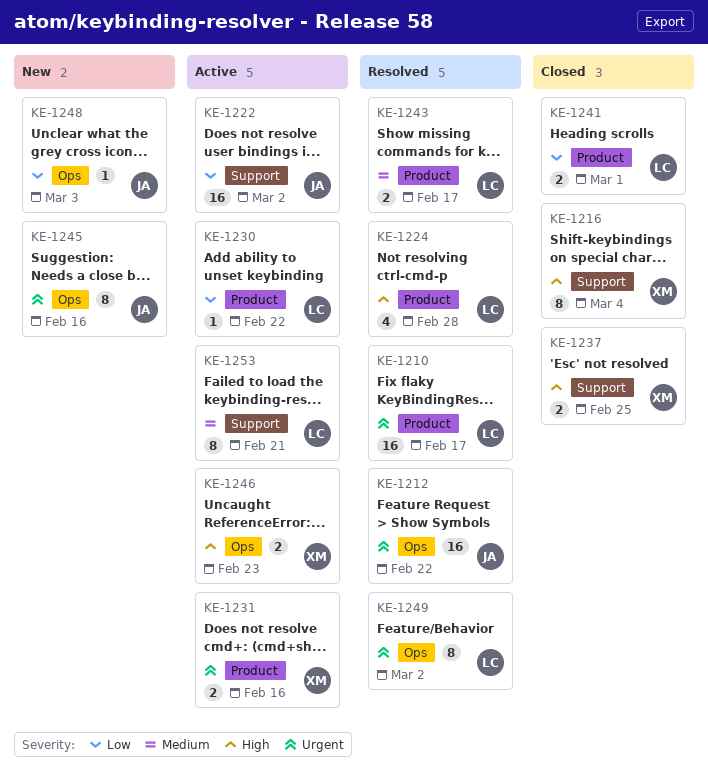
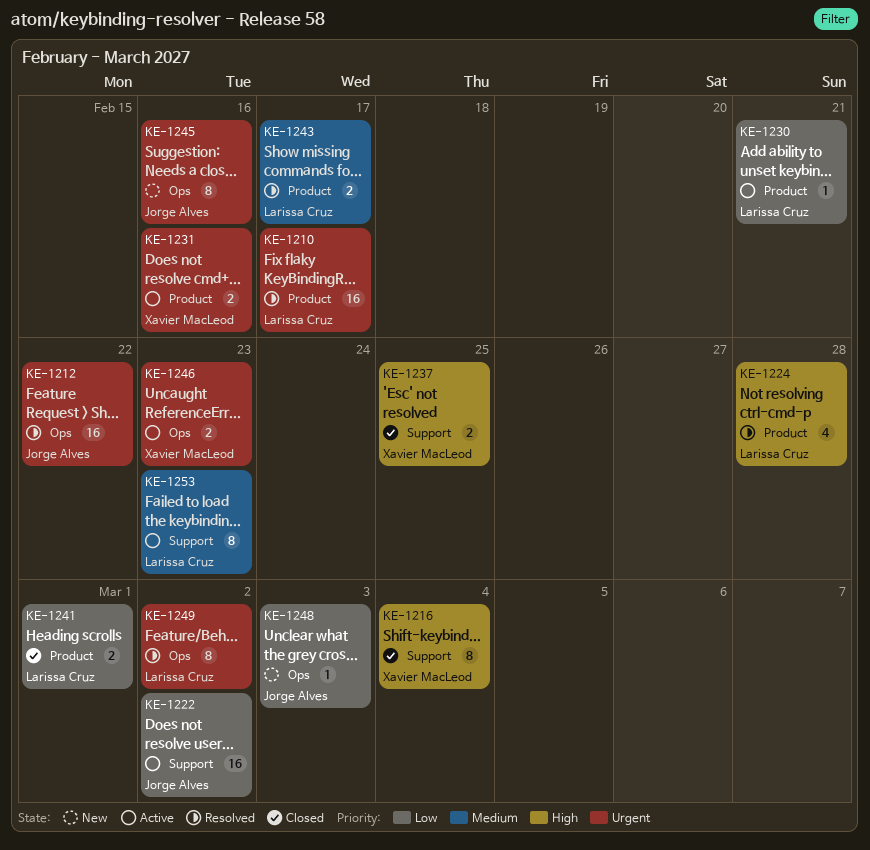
KE-1230, due: Feb 22 -> Feb 21
KE-1246, priority: High -> Urgent
KE-1253, due: Feb 21 -> Feb 23

